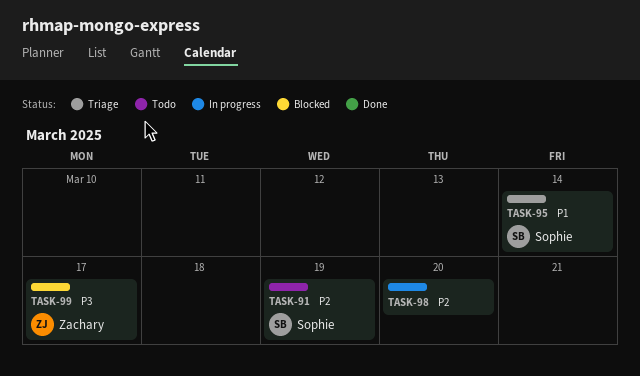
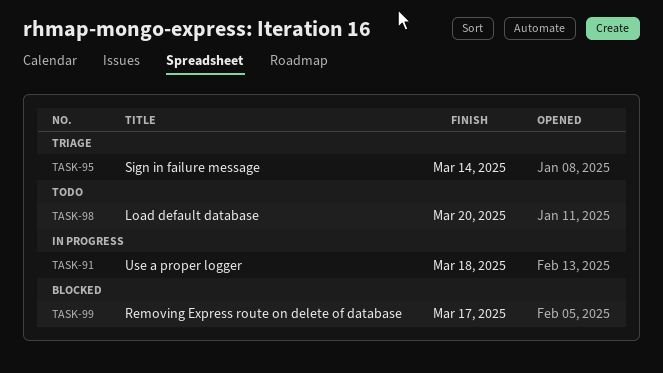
TASK-91, status: Todo -> In progress
TASK-91, due: Mar 19 -> Mar 18
TASK-98, status: In progress -> Todo

